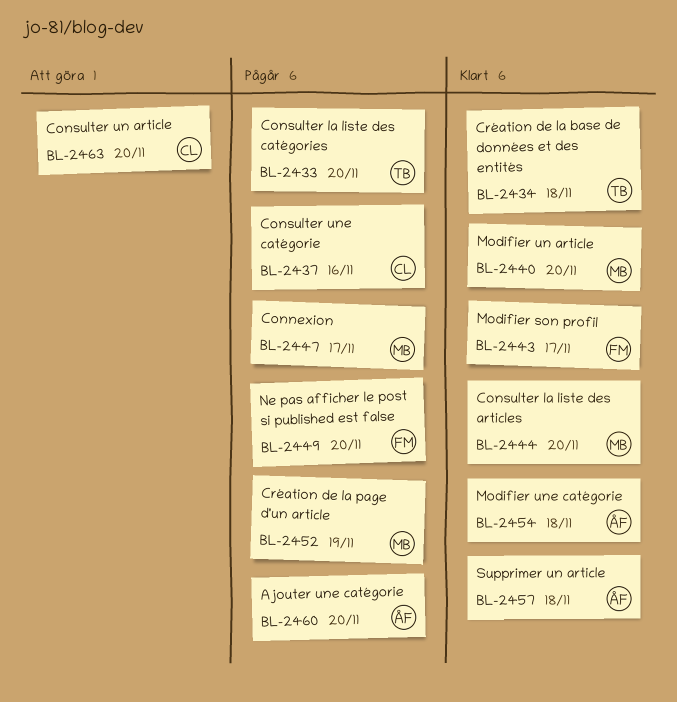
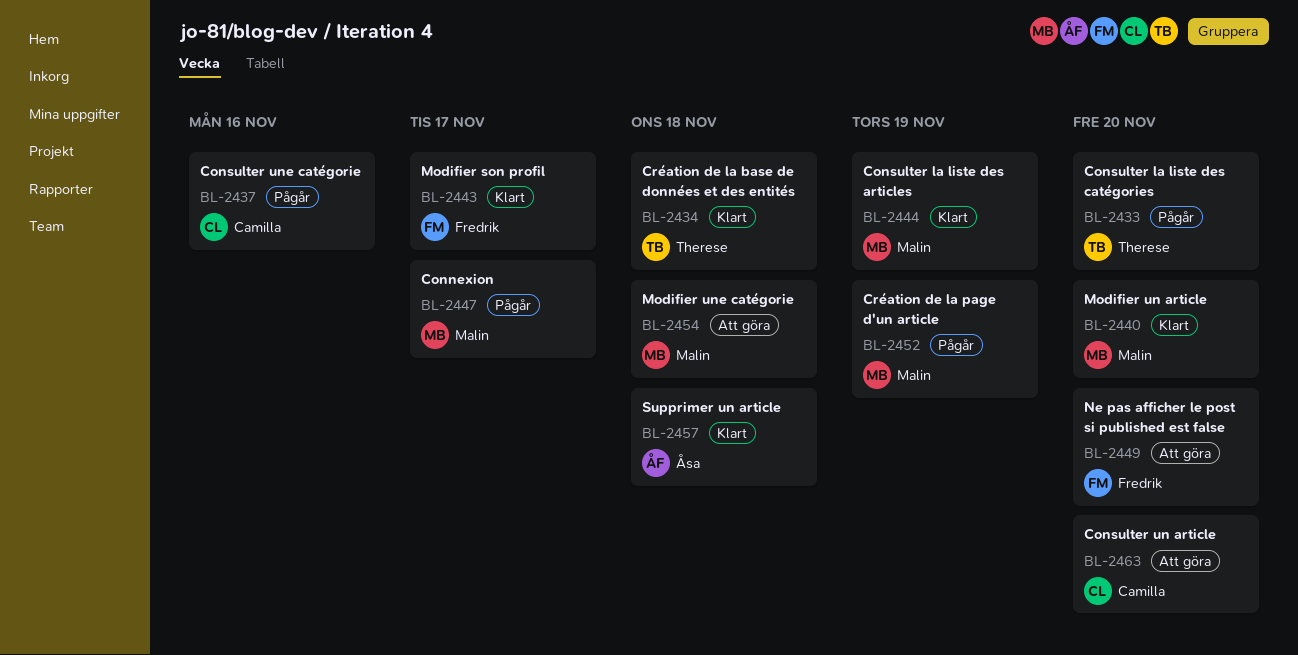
BL-2444, due: Nov 20 -> Nov 19
BL-2449, status: Pågår -> Att göra
BL-2454, status: Klart -> Att göra
BL-2454, owner: Åsa -> Malin
BL-2460: present -> none

